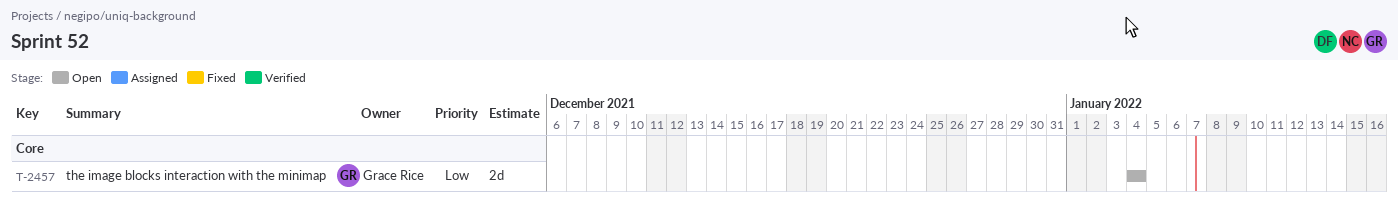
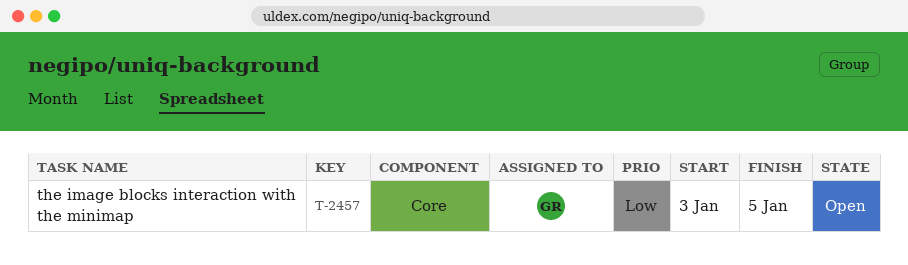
T-2457, start: Jan 4 -> Jan 3
T-2457, due: Jan 4 -> Jan 5

